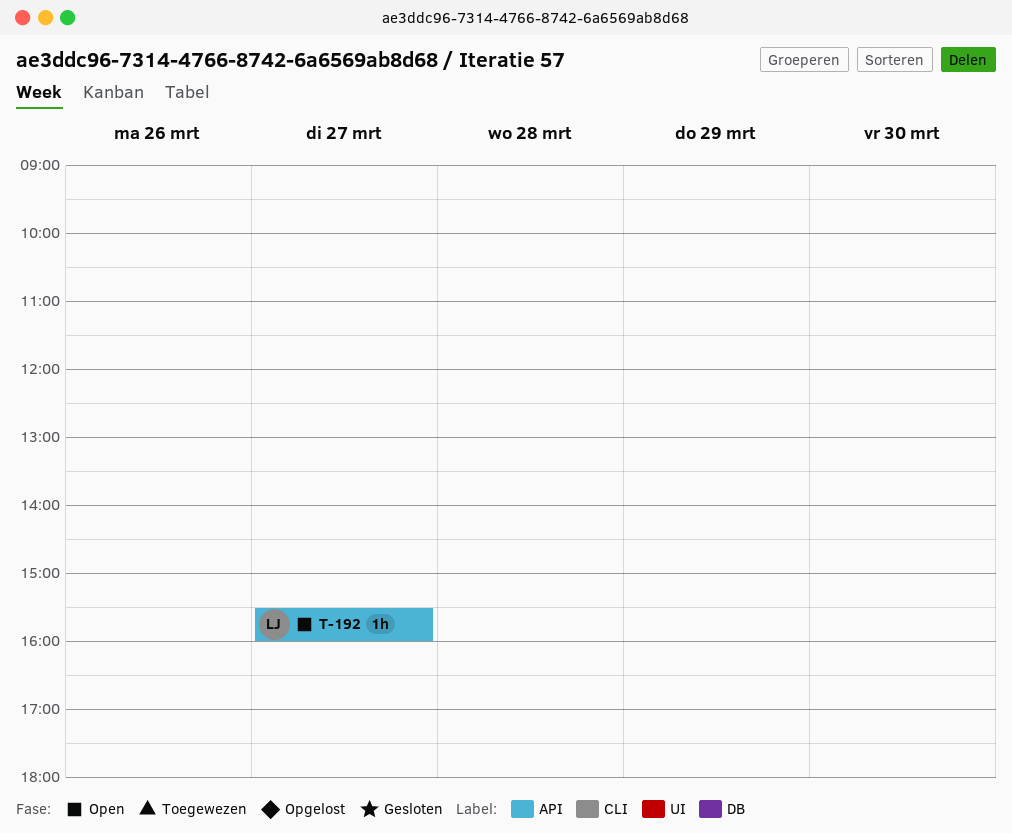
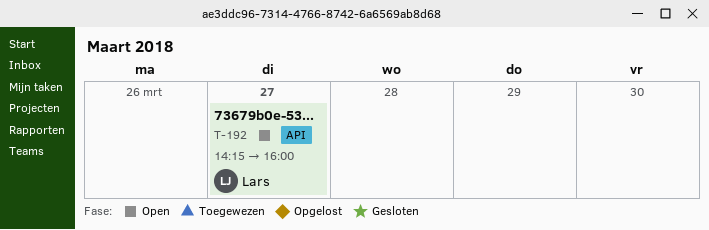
T-192, begins: 15:30 -> 14:15

